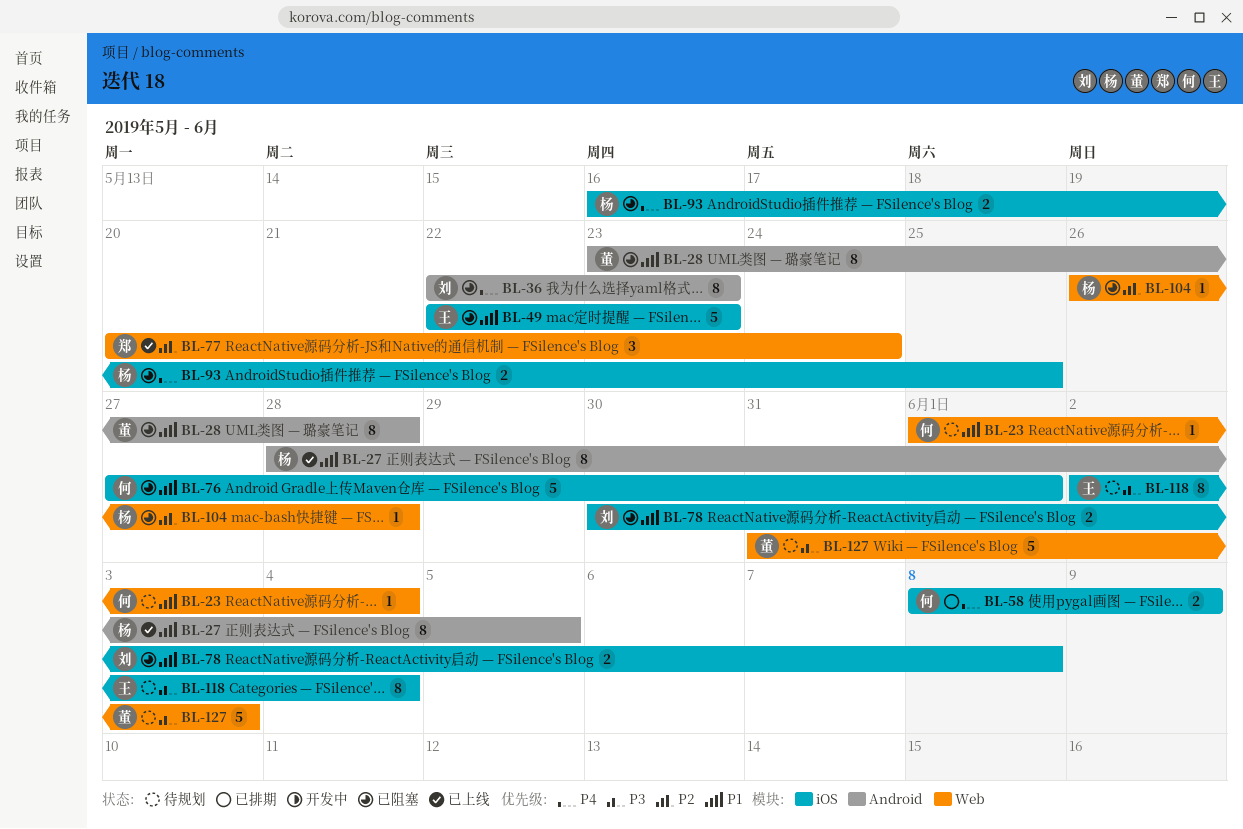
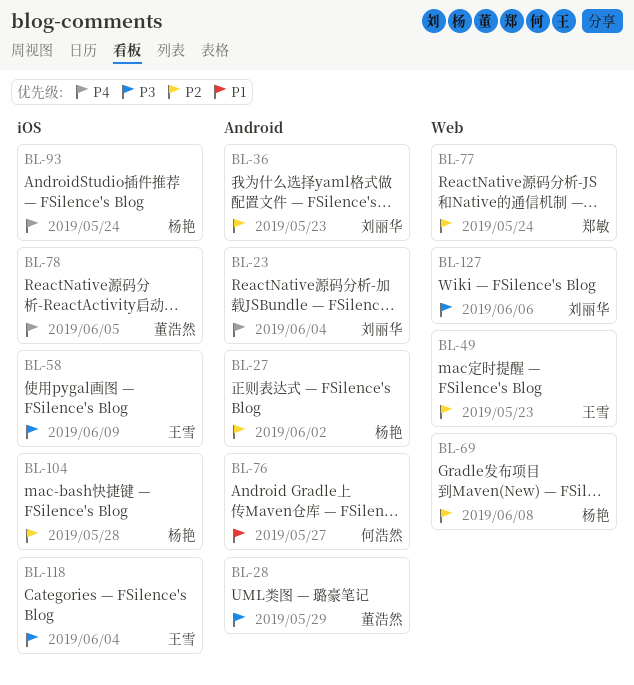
BL-23, owner: 何浩然 -> 刘丽华
BL-23, priority: P1 -> P4
BL-23, label: Web -> Android
BL-27, priority: P1 -> P2
BL-27, due: Jun 5 -> Jun 2
BL-28, priority: P1 -> P3
BL-28, due: May 28 -> May 29
BL-36, priority: P4 -> P2
BL-49, priority: P1 -> P2
BL-49, label: iOS -> Web
BL-58, owner: 何浩然 -> 王雪
BL-58, priority: P4 -> P3
BL-69: none -> present
BL-76, label: iOS -> Android
BL-76, due: Jun 1 -> May 27
BL-78, owner: 刘丽华 -> 董浩然
BL-78, priority: P1 -> P4
BL-78, due: Jun 8 -> Jun 5
BL-93, due: May 25 -> May 24
BL-104, label: Web -> iOS
BL-127, owner: 董浩然 -> 刘丽华
BL-127, due: Jun 3 -> Jun 6

